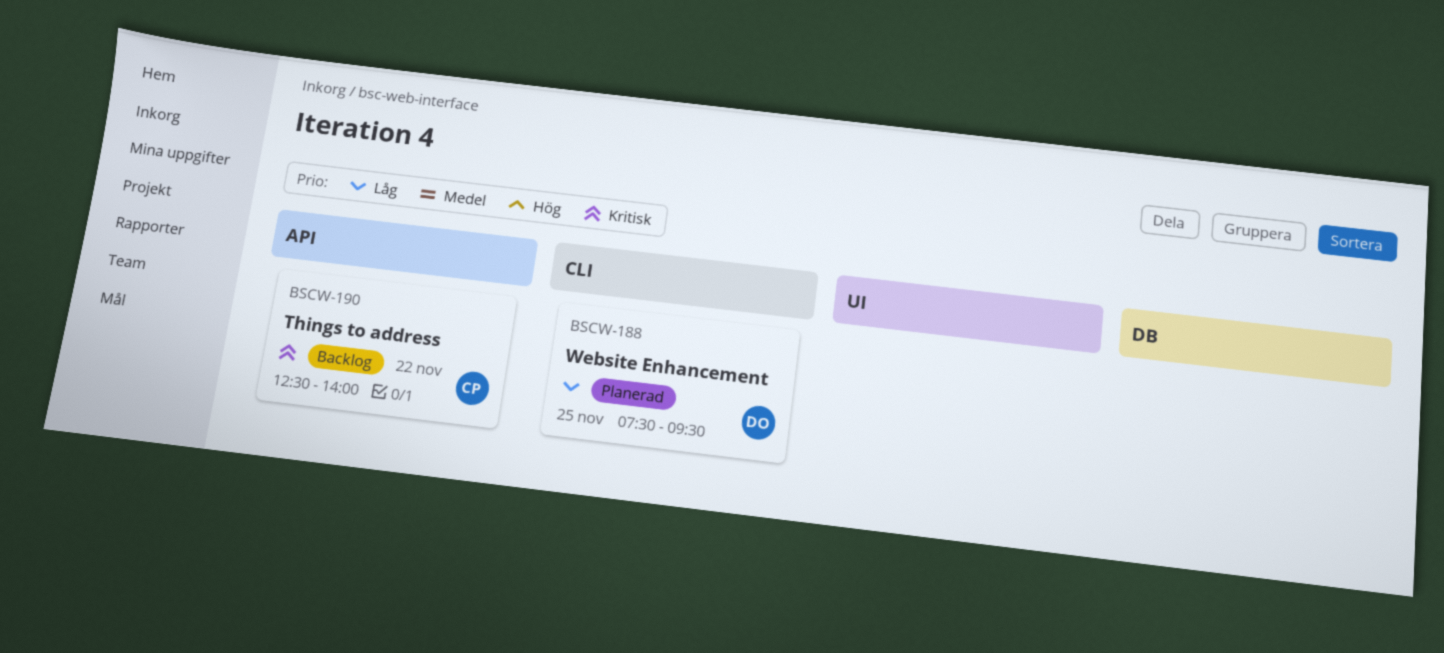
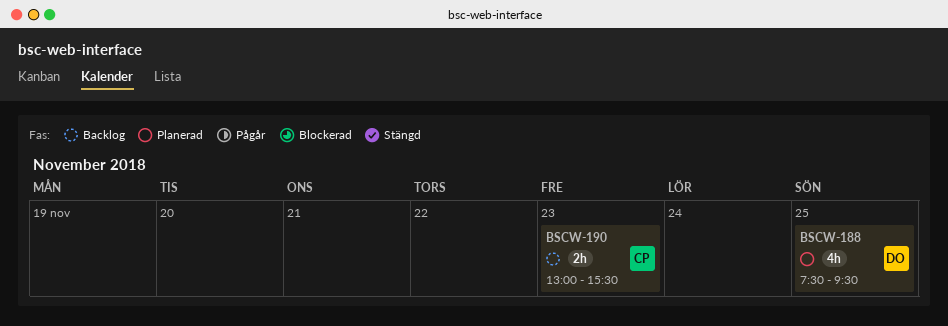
BSCW-190, day: Nov 22 -> Nov 23
BSCW-190, begins: 12:30 -> 13:00
BSCW-190, ends: 14:00 -> 15:30

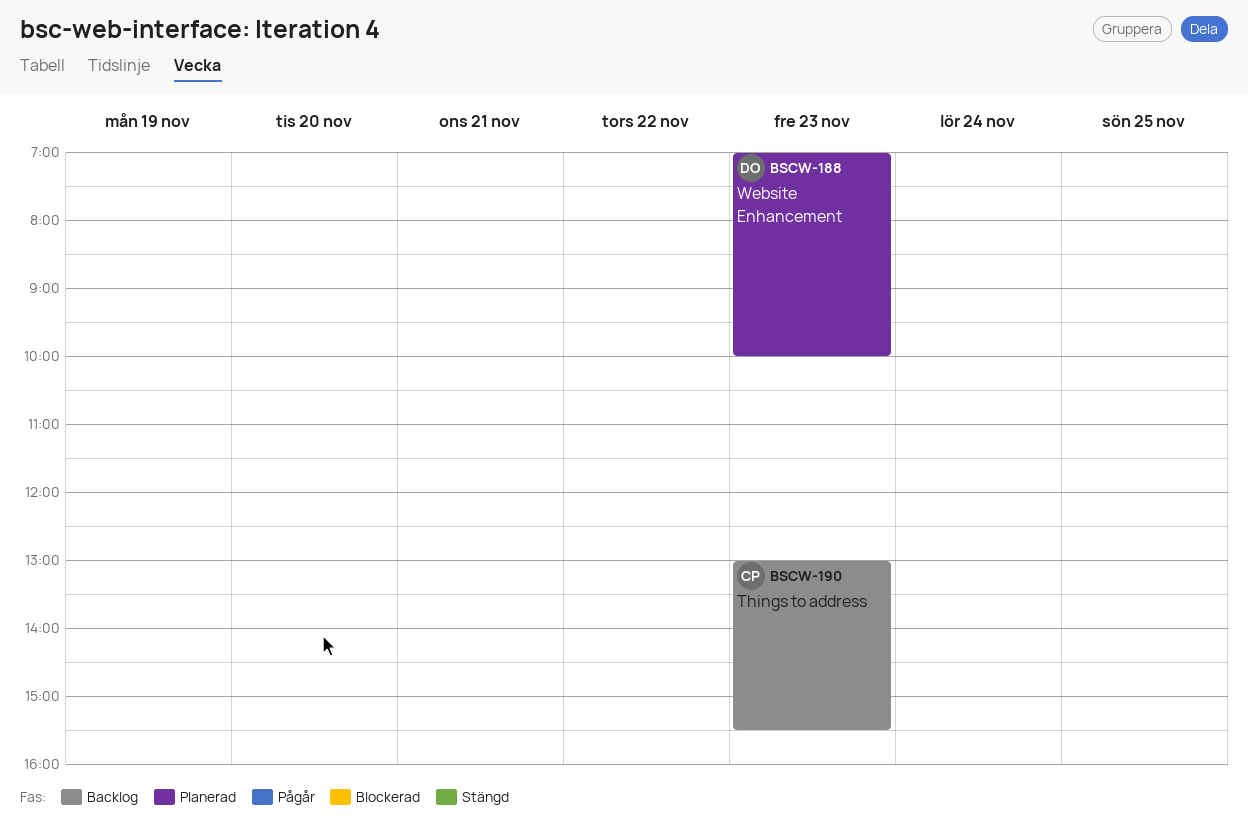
BSCW-188, day: Nov 25 -> Nov 23
BSCW-188, begins: 07:30 -> 07:00
BSCW-188, ends: 09:30 -> 10:00

